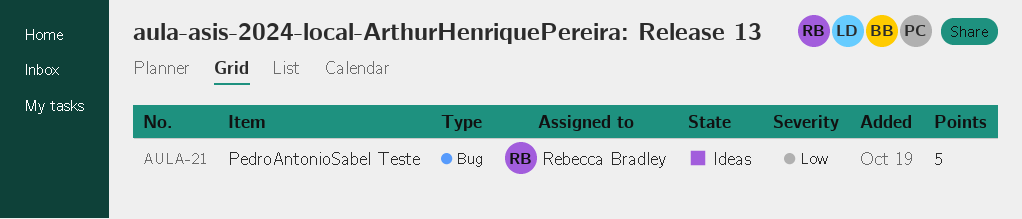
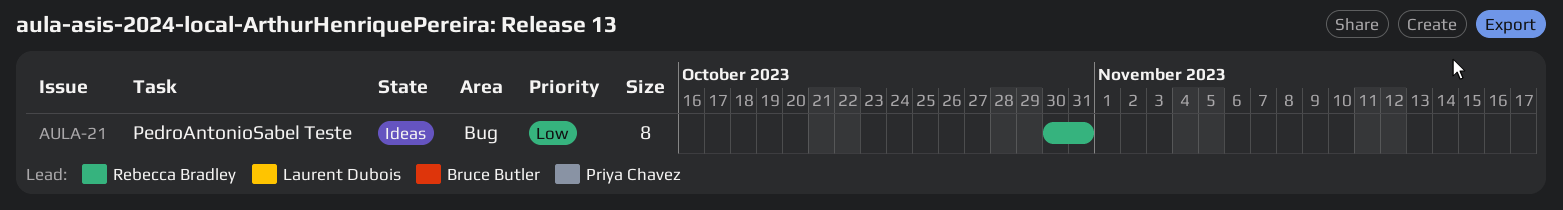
AULA-21, estimate: 5 -> 8

